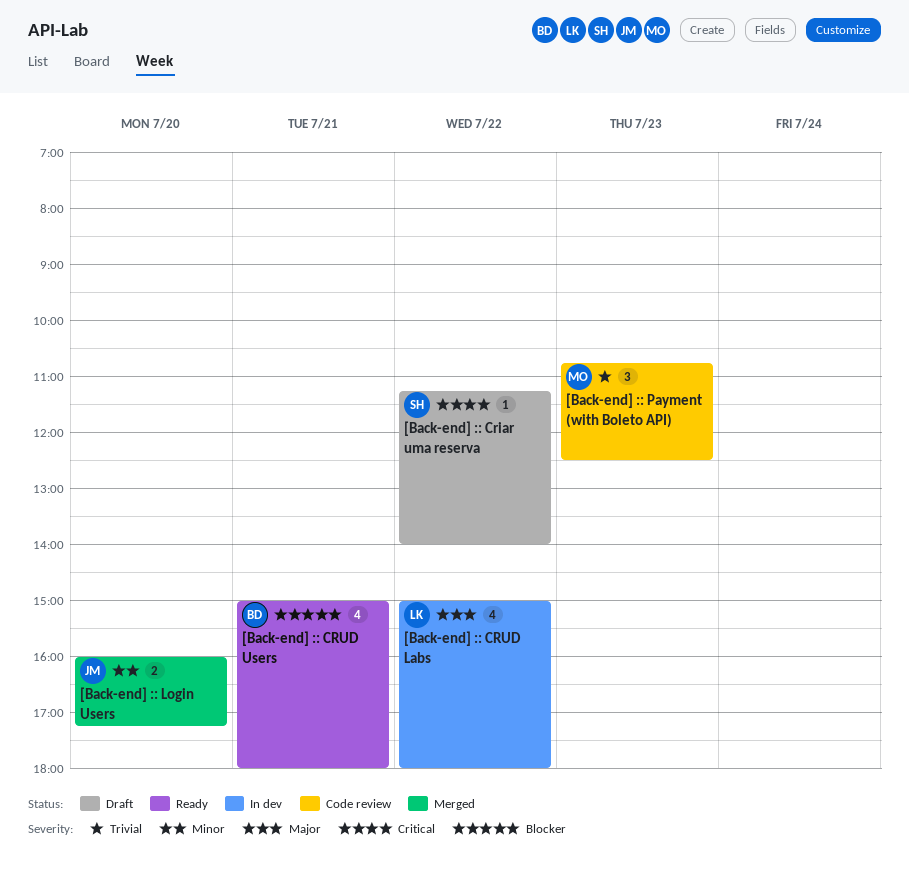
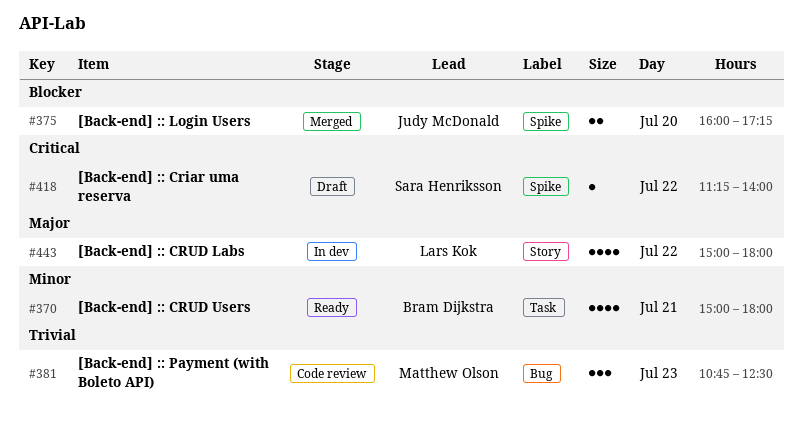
[Back-end] :: CRUD Users, priority: Blocker -> Minor
[Back-end] :: Login Users, priority: Minor -> Blocker

